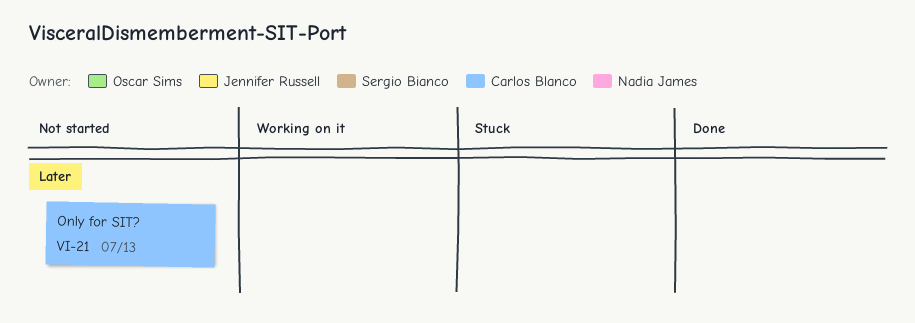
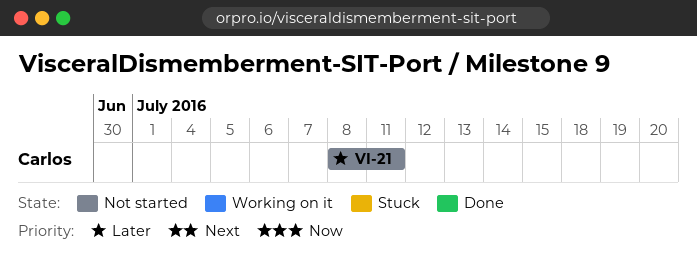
VI-21, due: Jul 13 -> Jul 11

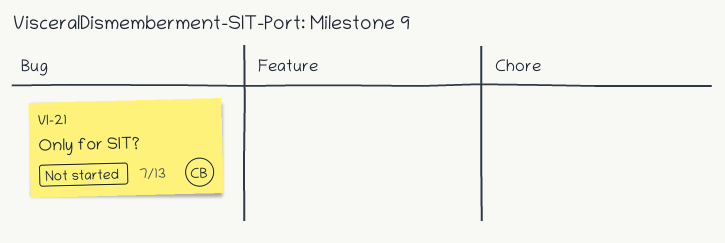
VI-21, due: Jul 11 -> Jul 13

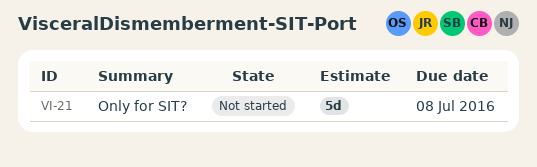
VI-21, due: Jul 13 -> Jul 8

